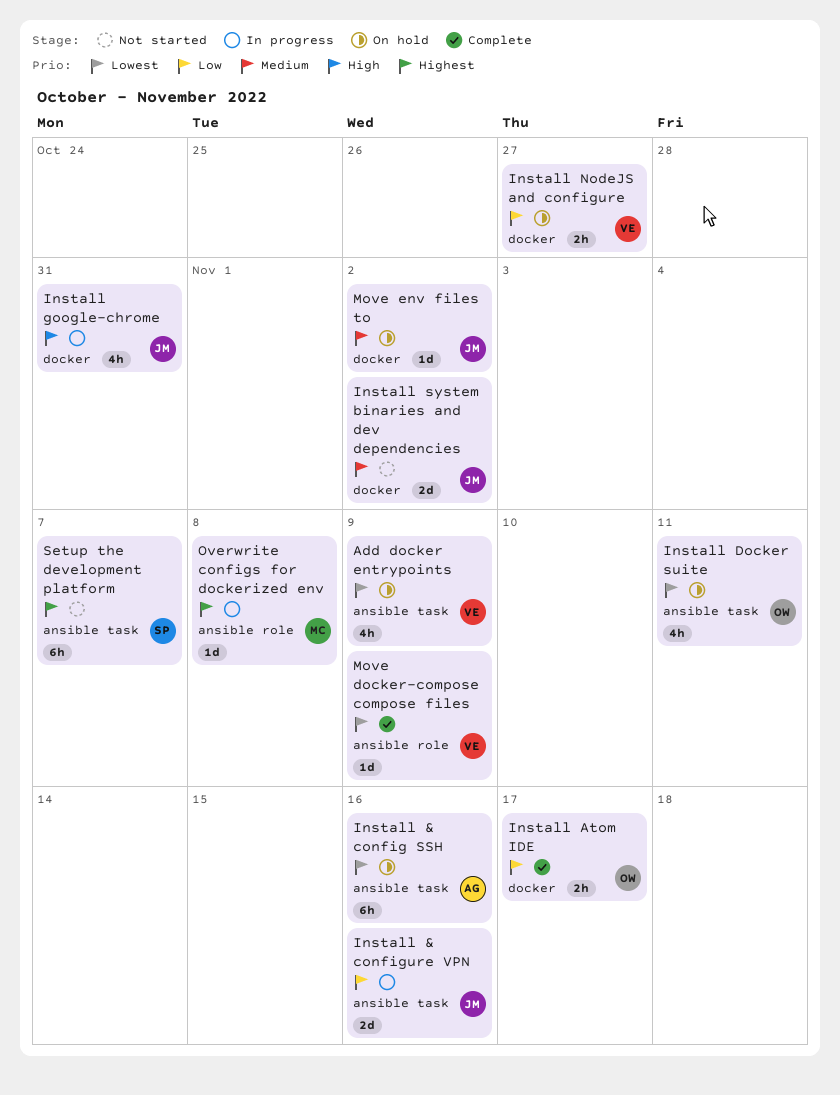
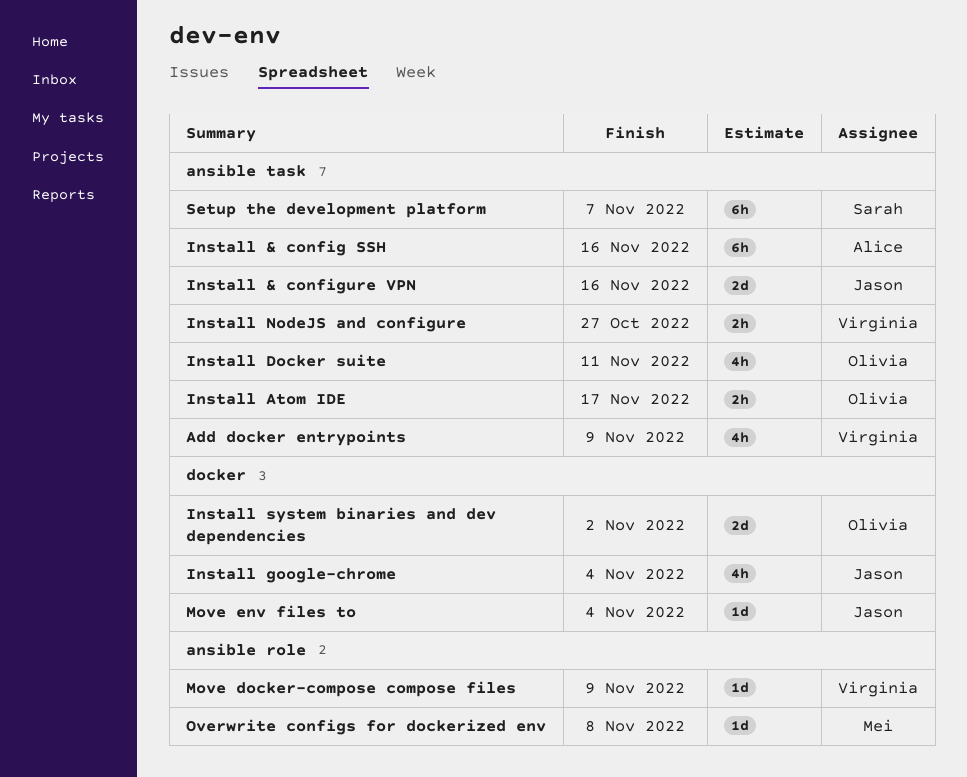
Install Atom IDE, label: docker -> ansible task
Install google-chrome, due: Oct 31 -> Nov 4
Install NodeJS and configure, label: docker -> ansible task
Install system binaries and dev dependencies, owner: Jason -> Olivia
Move env files to, due: Nov 2 -> Nov 4

